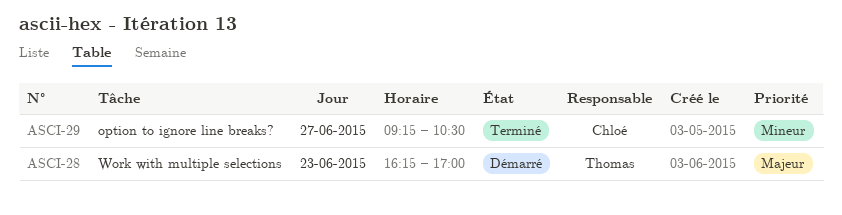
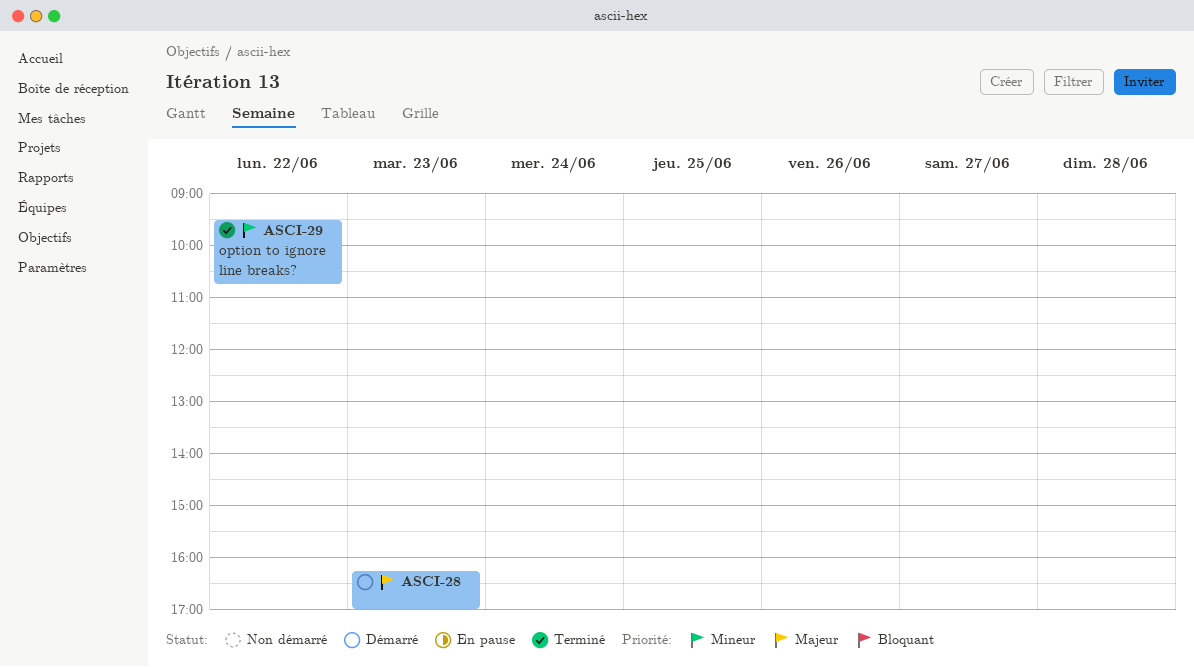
ASCI-29, day: Jun 27 -> Jun 22
ASCI-29, begins: 09:15 -> 09:30
ASCI-29, ends: 10:30 -> 10:45

